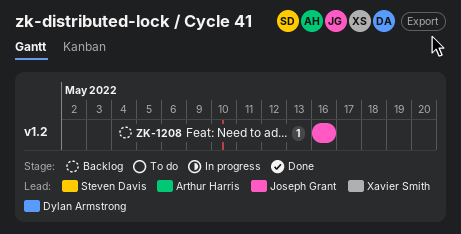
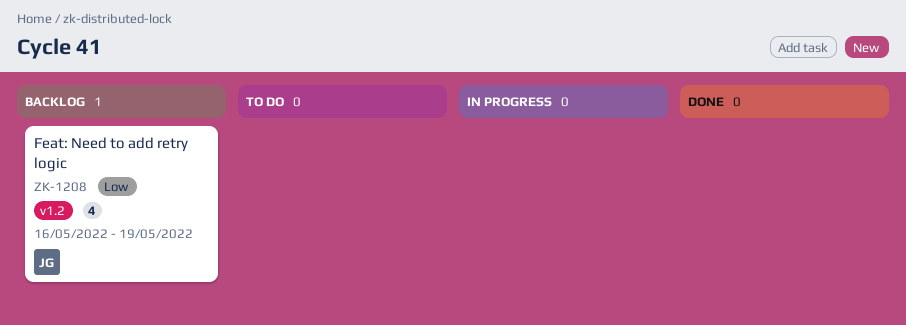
ZK-1208, estimate: 1 -> 4
ZK-1208, due: May 16 -> May 19

